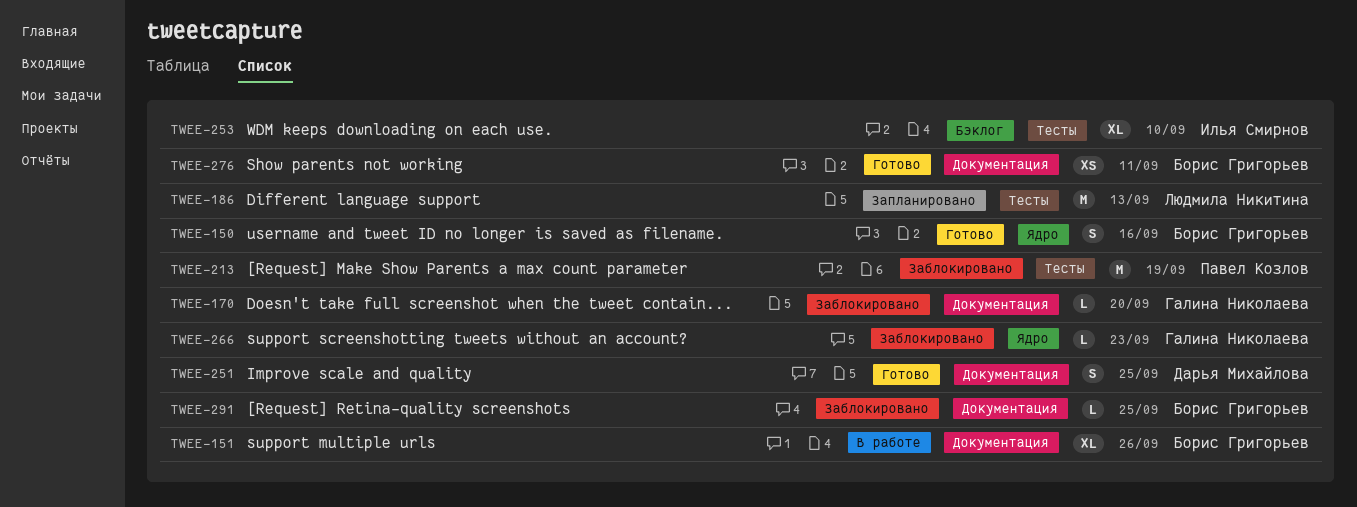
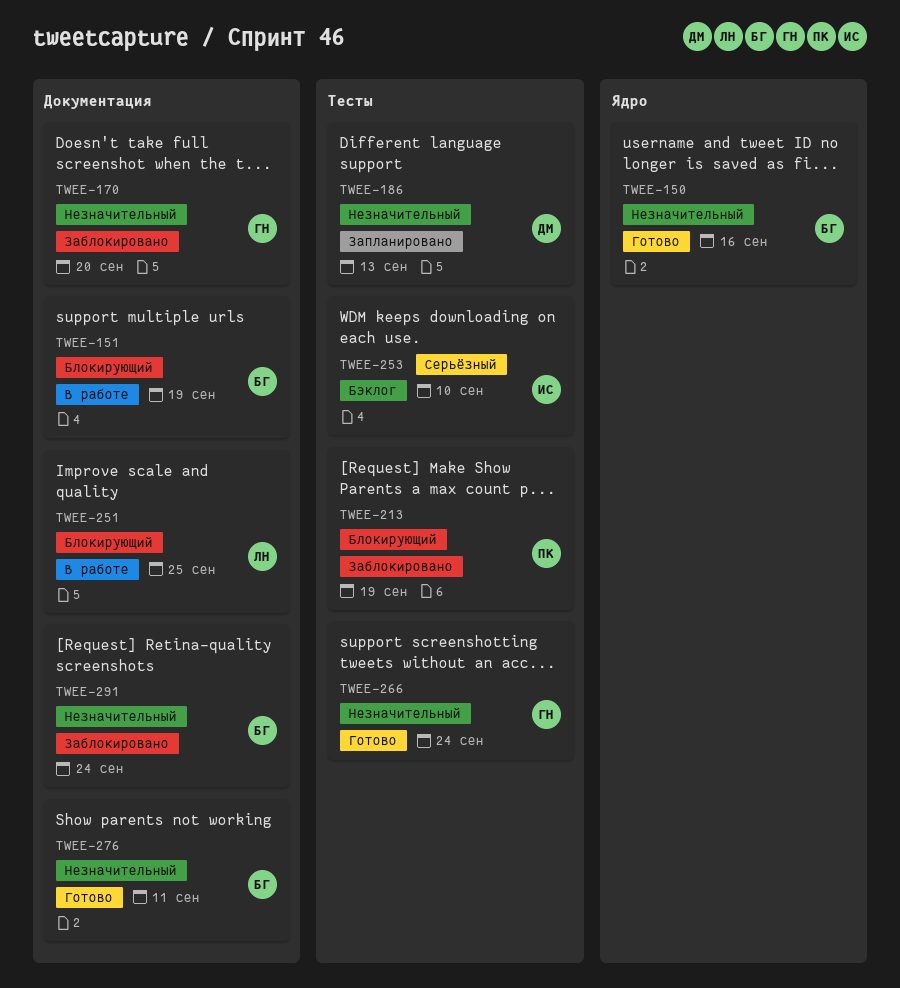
TWEE-151, due: Sep 26 -> Sep 19
TWEE-186, owner: Людмила Никитина -> Дарья Михайлова
TWEE-251, status: Готово -> В работе
TWEE-251, owner: Дарья Михайлова -> Людмила Никитина
TWEE-266, status: Заблокировано -> Готово
TWEE-266, label: Ядро -> Тесты
TWEE-266, due: Sep 23 -> Sep 24
TWEE-291, due: Sep 25 -> Sep 24

